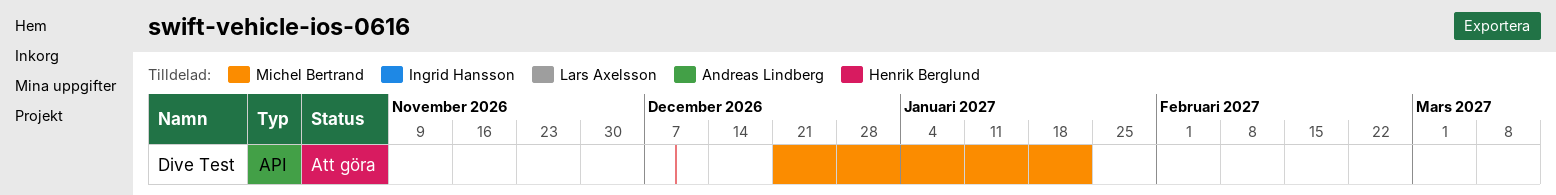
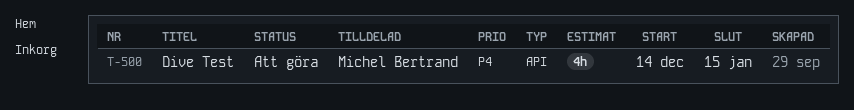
Dive Test, start: Dec 21 -> Dec 14
Dive Test, due: Jan 22 -> Jan 15

